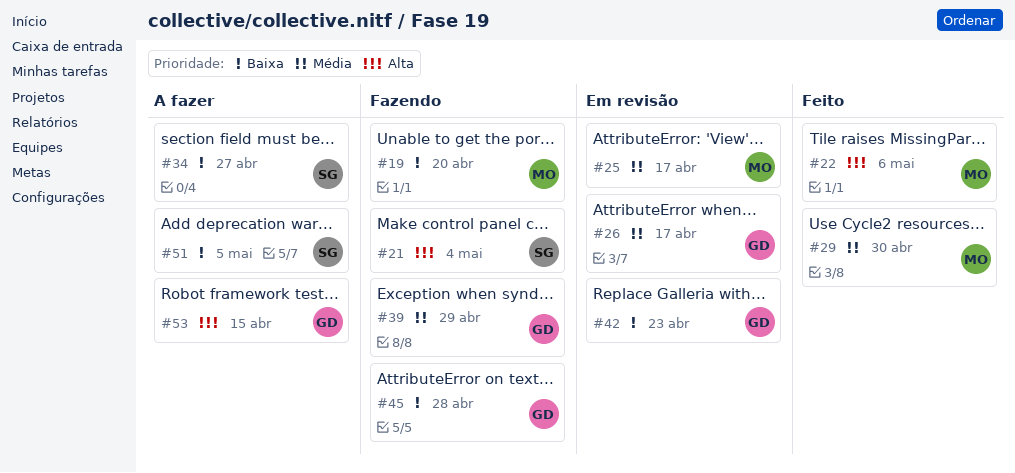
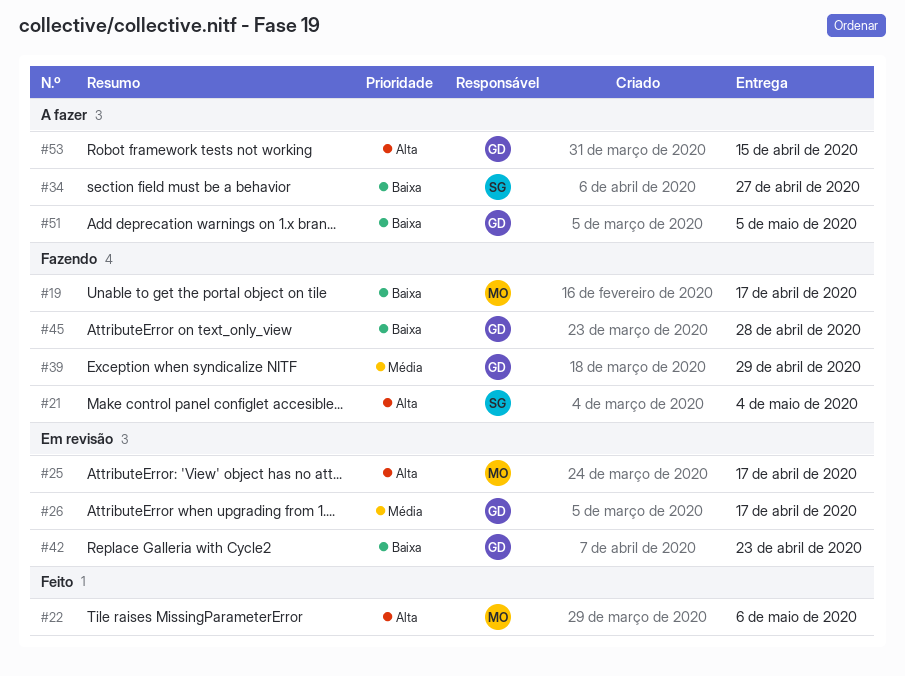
#19, due: Apr 20 -> Apr 17
#25, priority: Média -> Alta
#29: present -> none
#51, owner: SG -> GD

